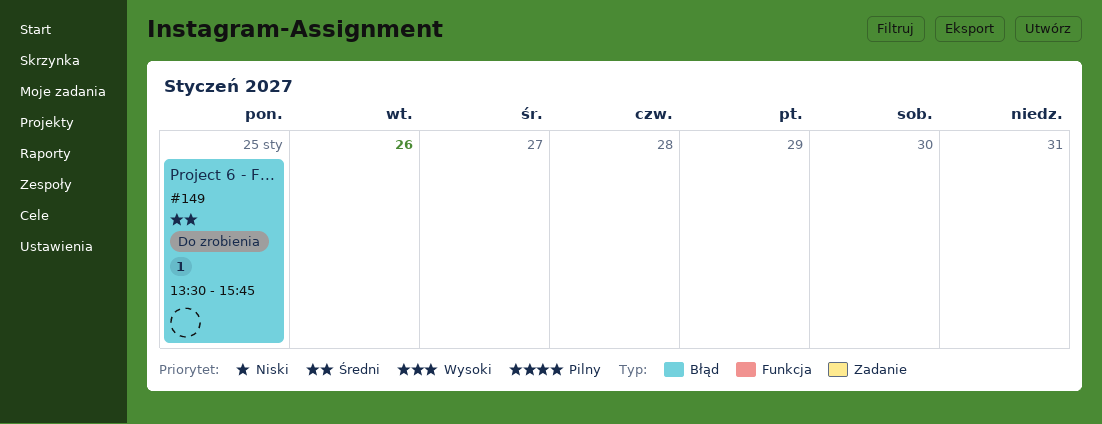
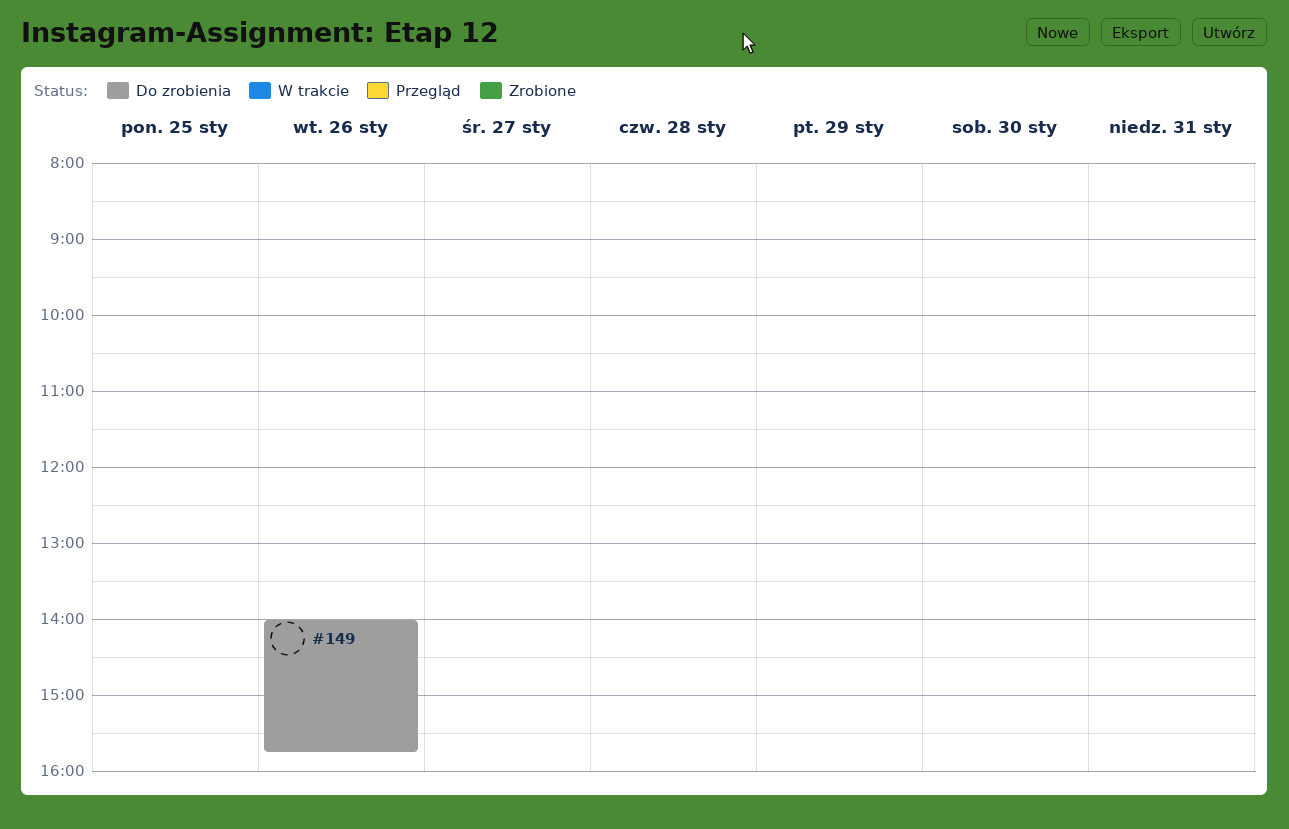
#149, day: Jan 25 -> Jan 26
#149, begins: 13:30 -> 14:00

